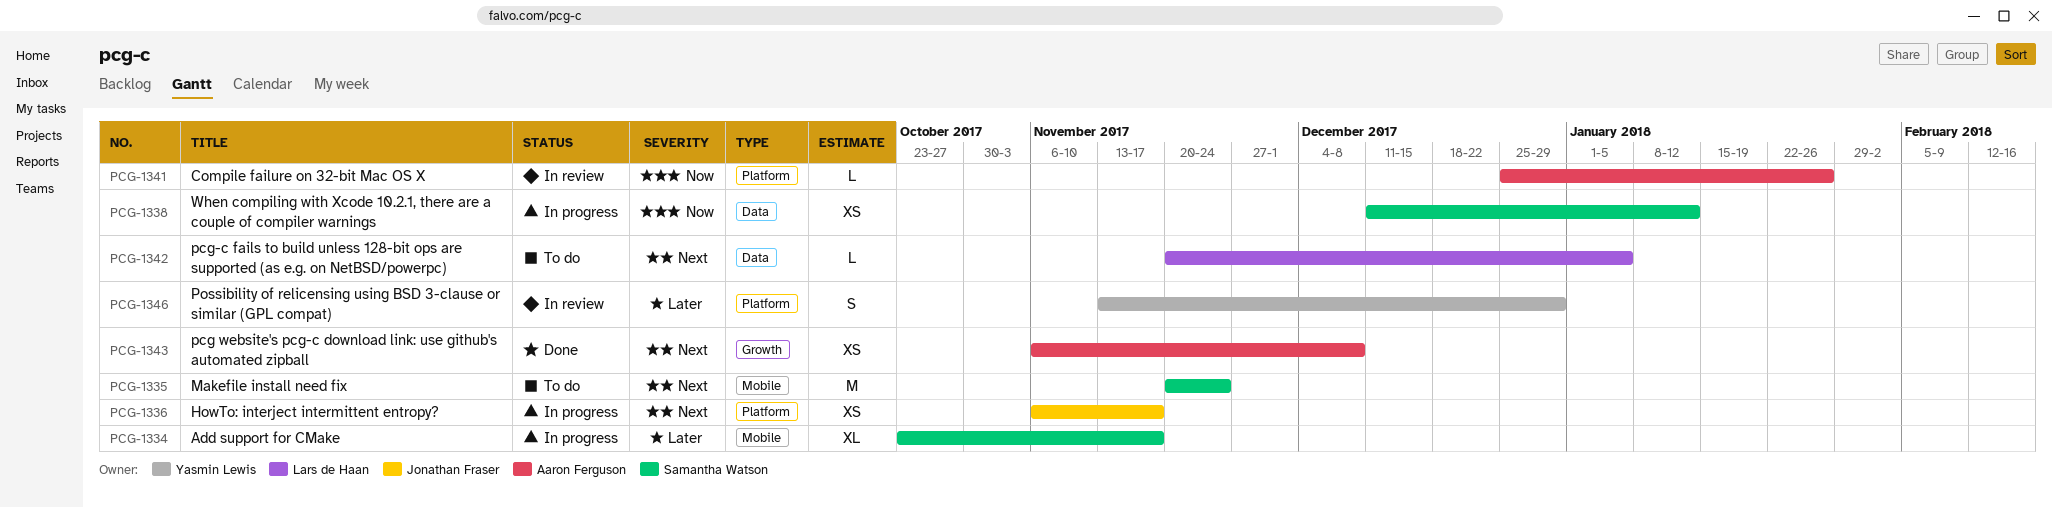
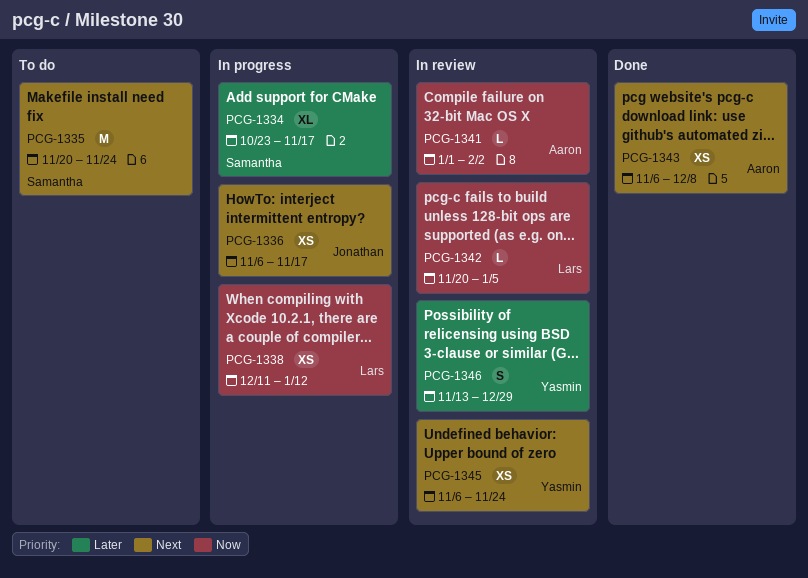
PCG-1338, owner: Samantha Watson -> Lars de Haan
PCG-1341, start: Dec 25 -> Jan 1
PCG-1341, due: Jan 26 -> Feb 2
PCG-1342, status: To do -> In review
PCG-1342, priority: Next -> Now
PCG-1345: none -> present

